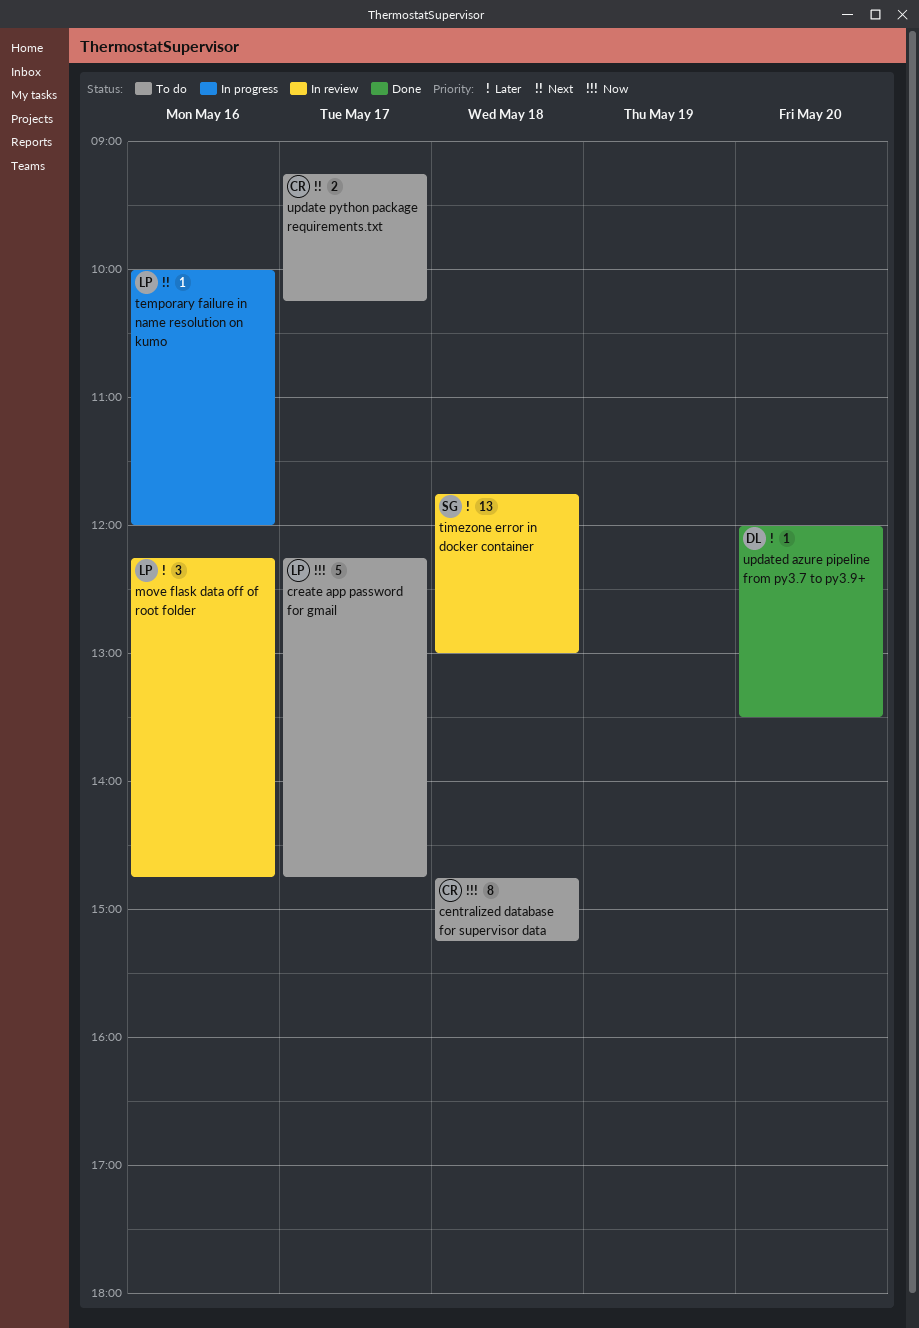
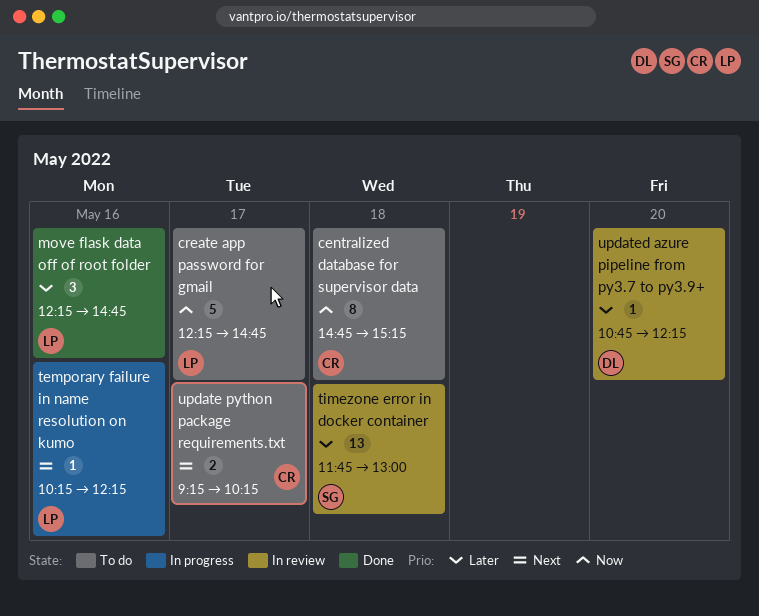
move flask data off of root folder, status: In review -> Done
temporary failure in name resolution on kumo, begins: 10:00 -> 10:15
temporary failure in name resolution on kumo, ends: 12:00 -> 12:15
updated azure pipeline from py3.7 to py3.9+, status: Done -> In review
updated azure pipeline from py3.7 to py3.9+, begins: 12:00 -> 10:45
updated azure pipeline from py3.7 to py3.9+, ends: 13:30 -> 12:15

